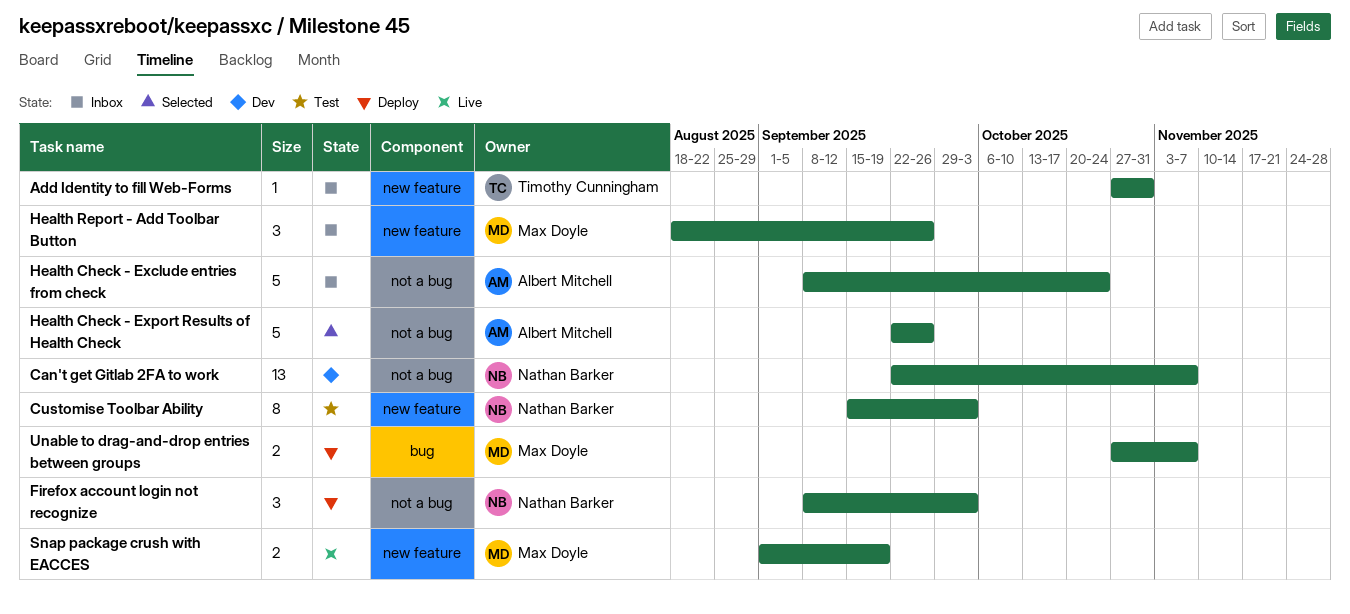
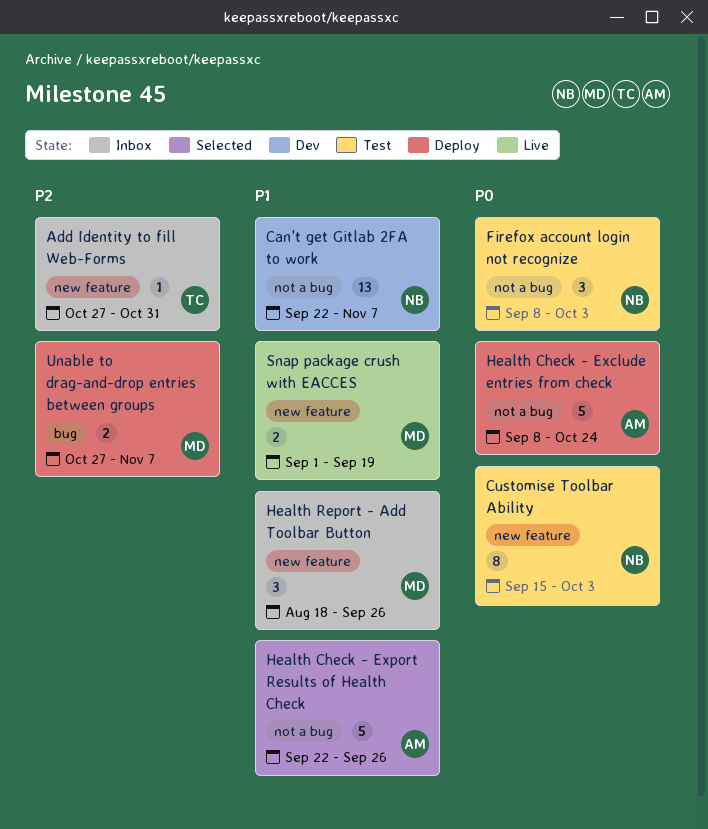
Firefox account login not recognize, status: Deploy -> Test
Health Check - Exclude entries from check, status: Inbox -> Deploy

